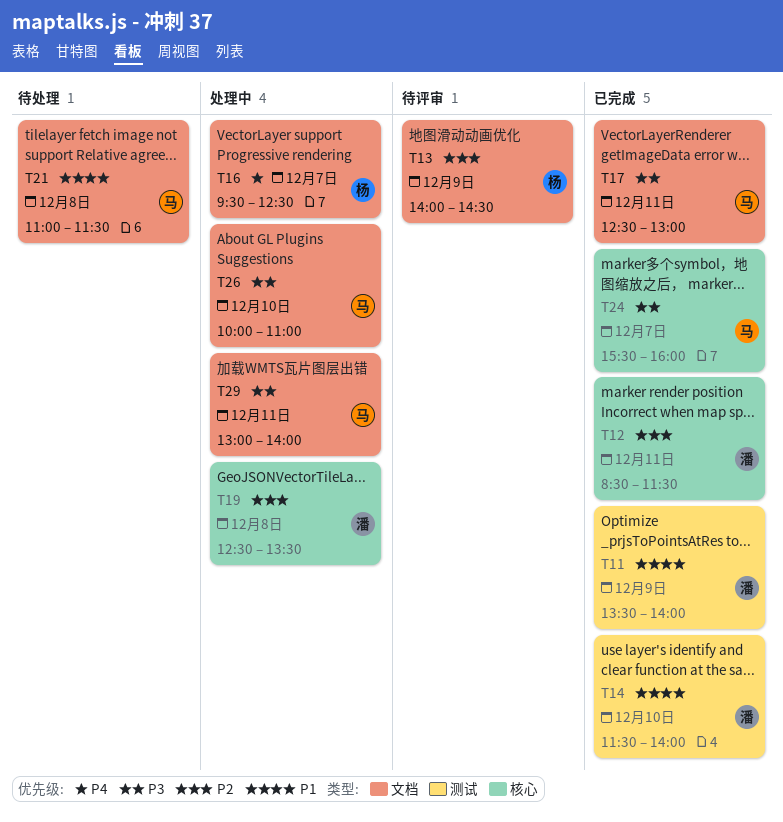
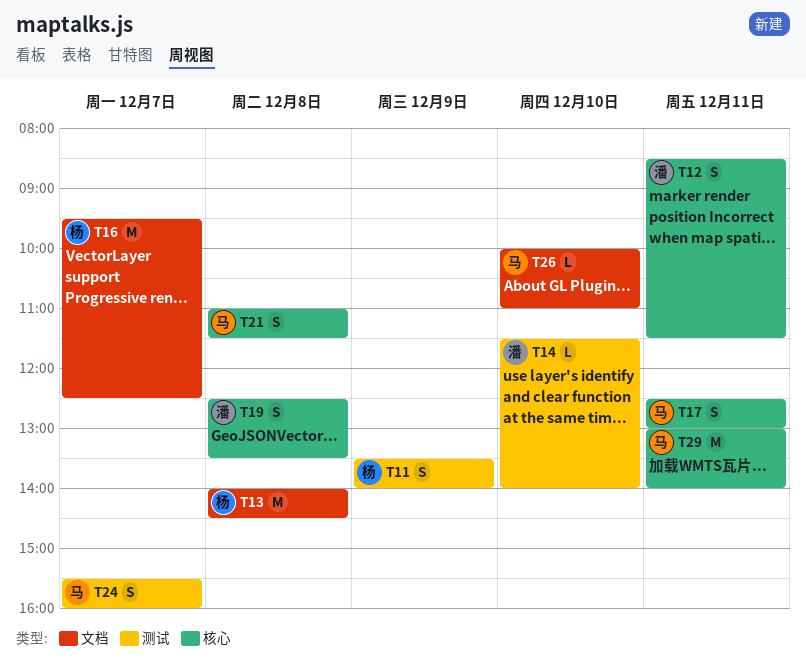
T11, owner: 潘 -> 杨
T13, day: Dec 9 -> Dec 8
T17, label: 文档 -> 核心
T21, label: 文档 -> 核心
T24, label: 核心 -> 测试
T29, label: 文档 -> 核心

